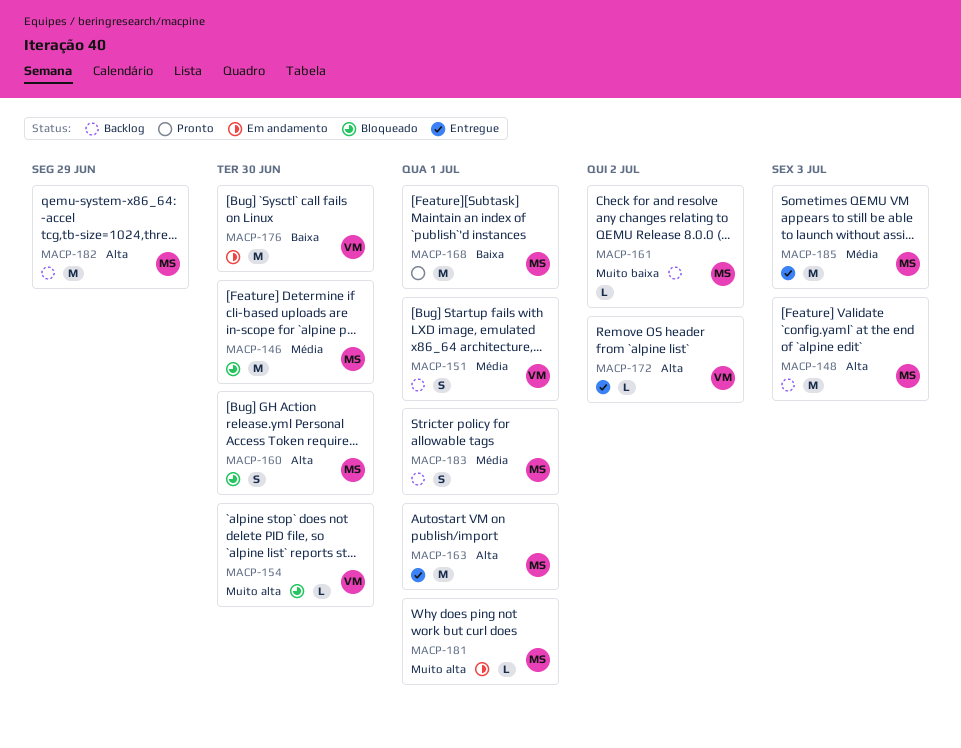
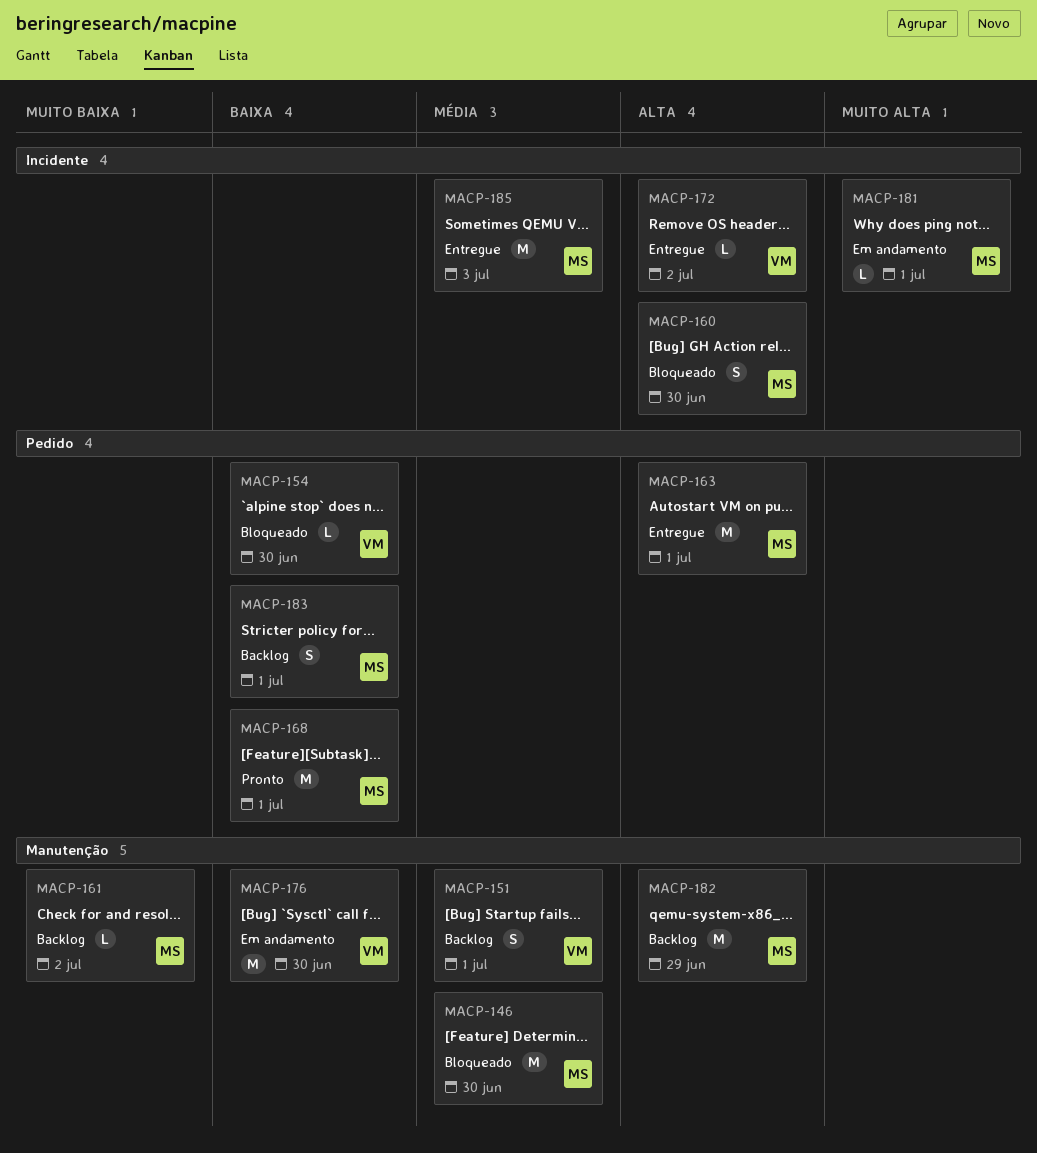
MACP-148: present -> none
MACP-154, priority: Muito alta -> Baixa
MACP-183, priority: Média -> Baixa

